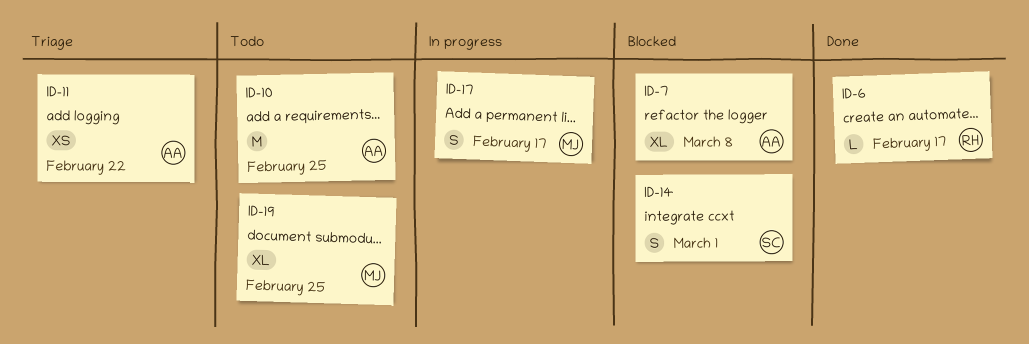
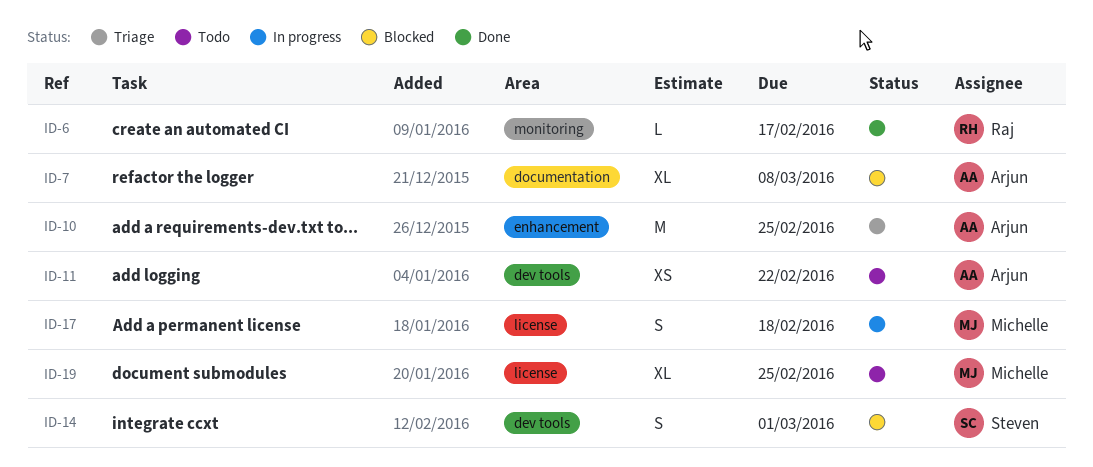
ID-10, status: Todo -> Triage
ID-11, status: Triage -> Todo
ID-17, due: Feb 17 -> Feb 18

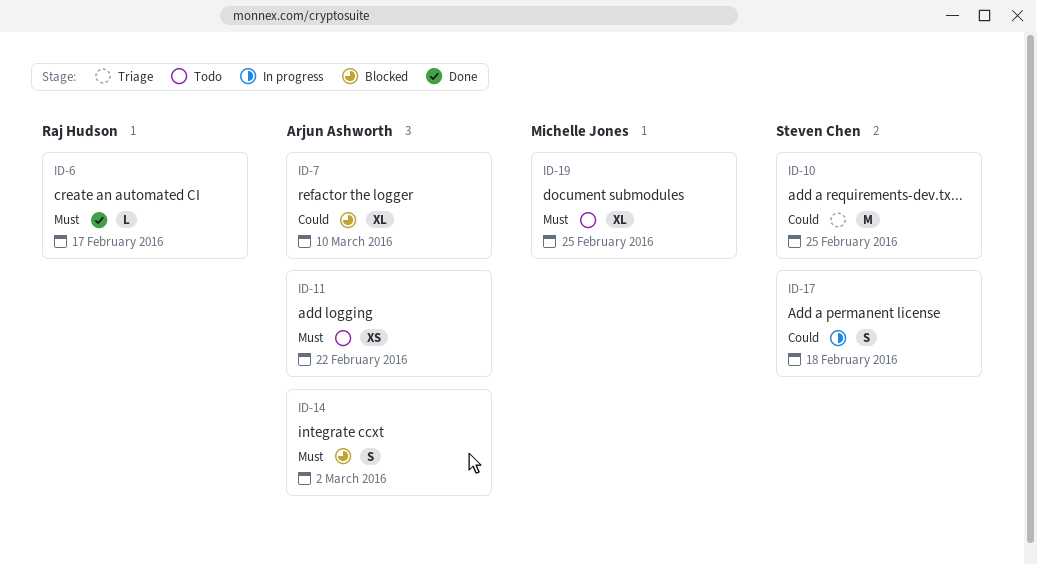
ID-7, due: Mar 8 -> Mar 10
ID-10, owner: Arjun Ashworth -> Steven Chen
ID-14, owner: Steven Chen -> Arjun Ashworth
ID-14, due: Mar 1 -> Mar 2
ID-17, owner: Michelle Jones -> Steven Chen

